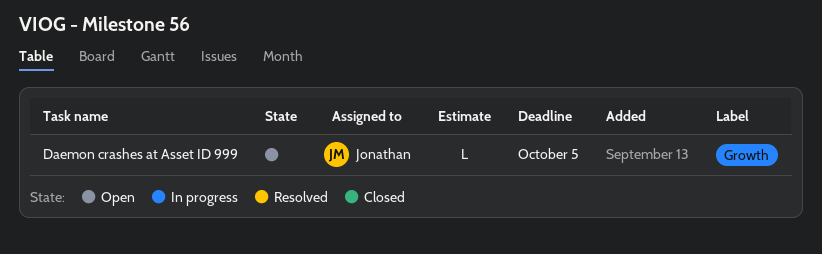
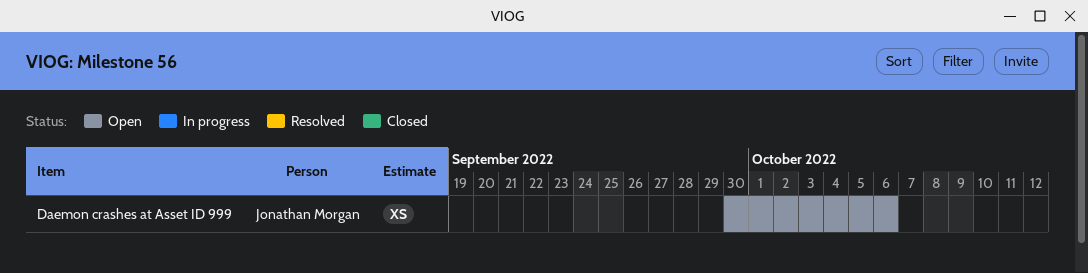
Daemon crashes at Asset ID 999, estimate: L -> XS
Daemon crashes at Asset ID 999, due: Oct 5 -> Oct 6

